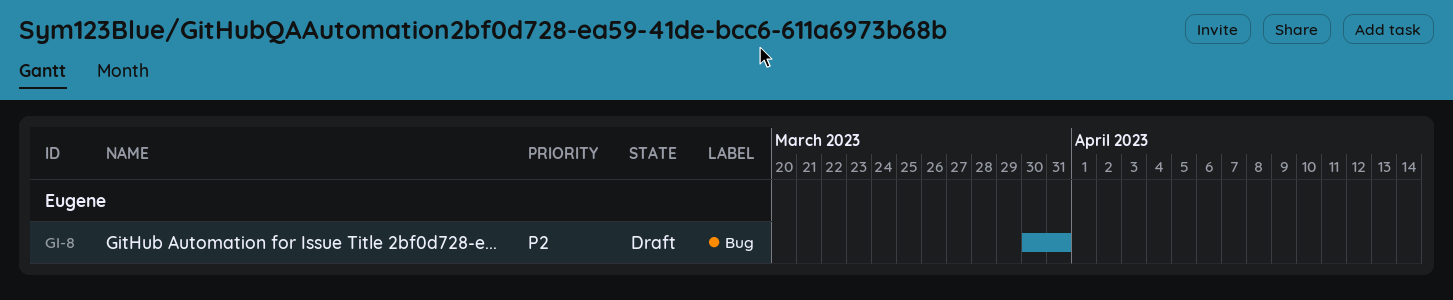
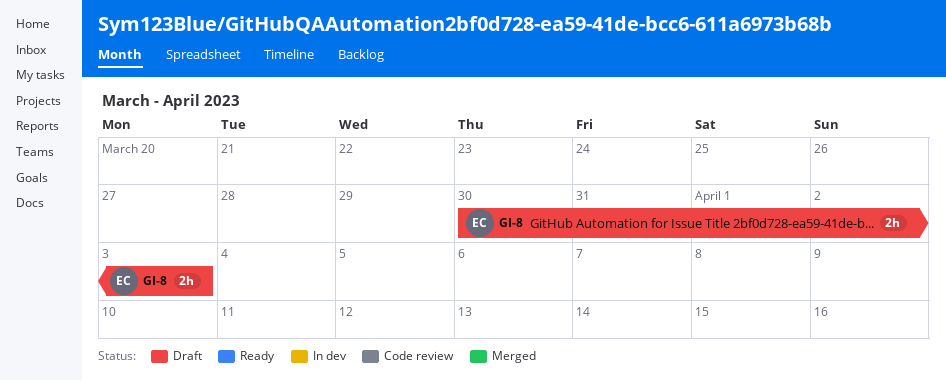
GI-8, due: Mar 31 -> Apr 3

